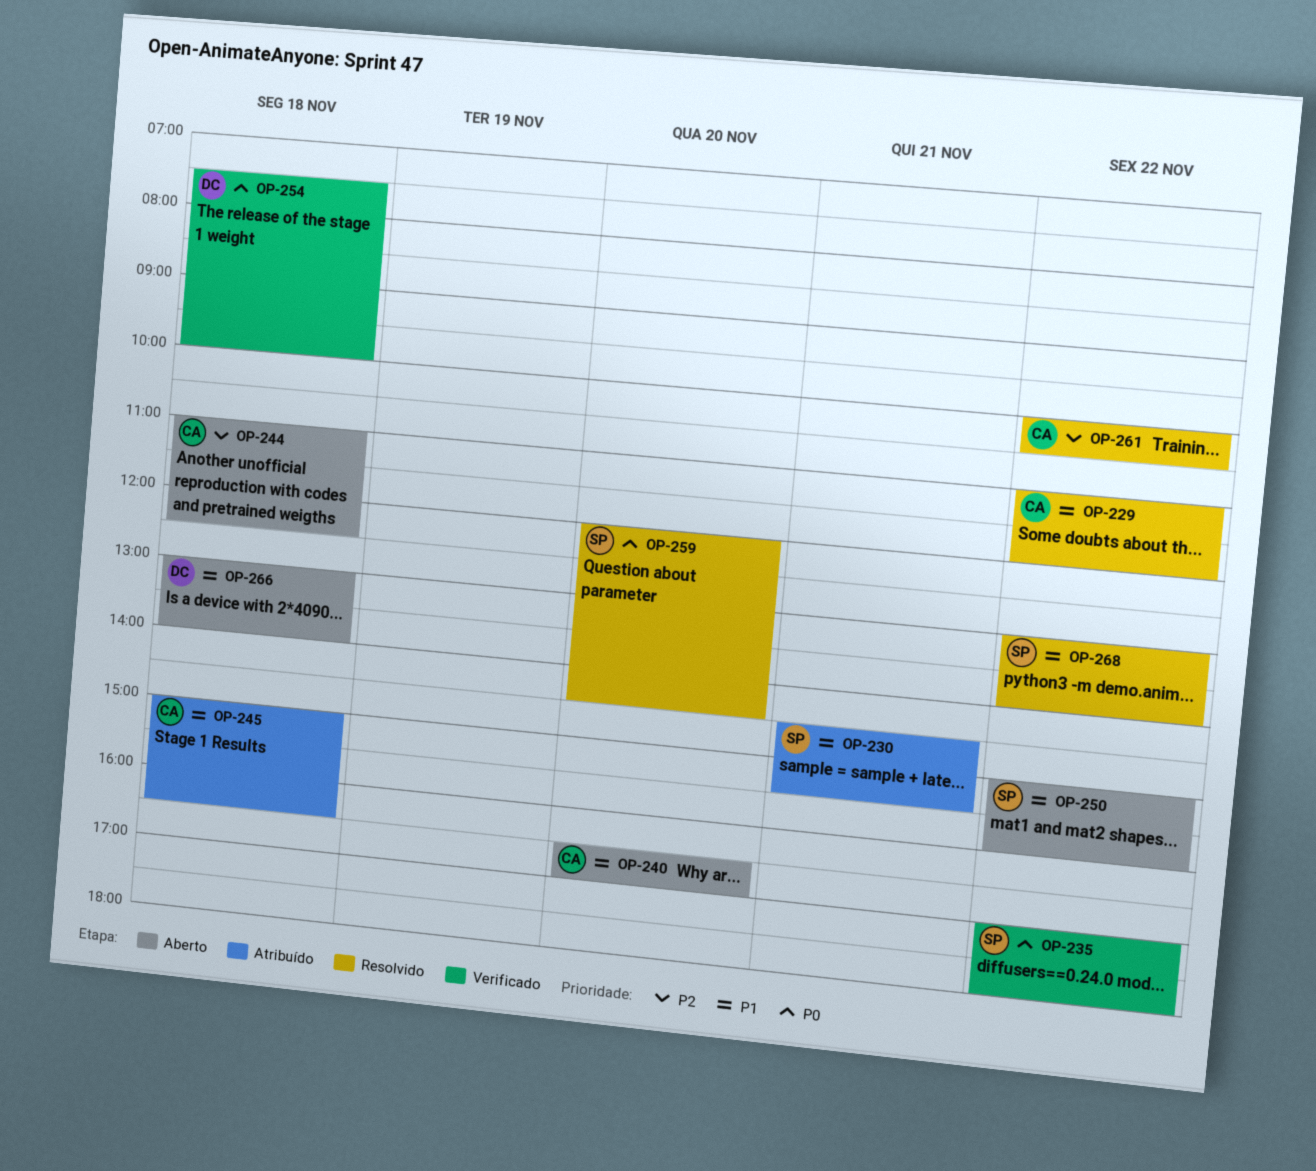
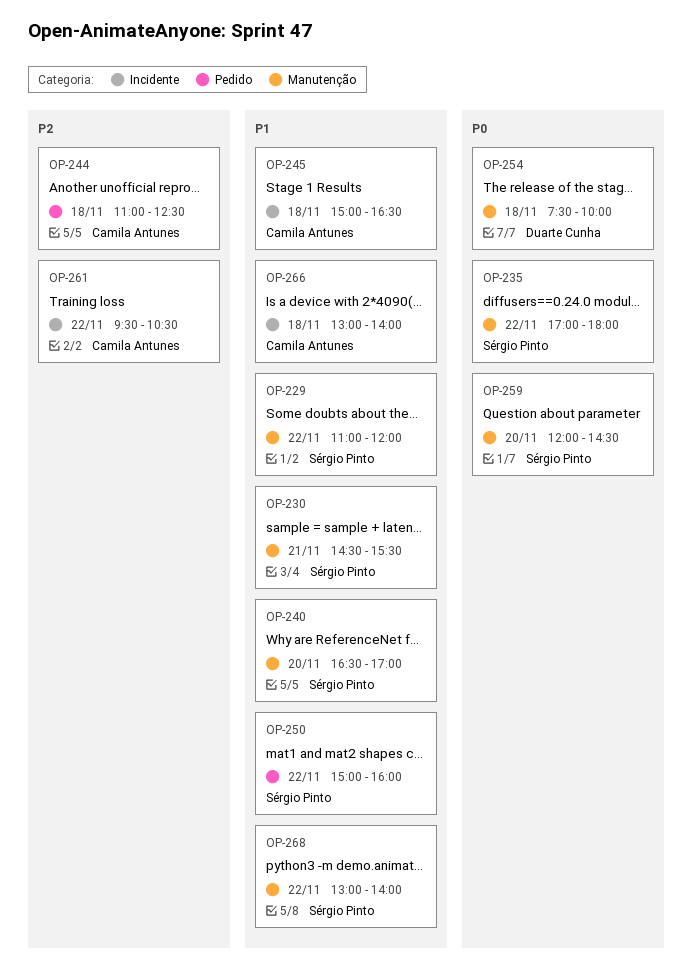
OP-229, owner: Camila Antunes -> Sérgio Pinto
OP-240, owner: Camila Antunes -> Sérgio Pinto
OP-261, begins: 10:00 -> 09:30
OP-266, owner: Duarte Cunha -> Camila Antunes

